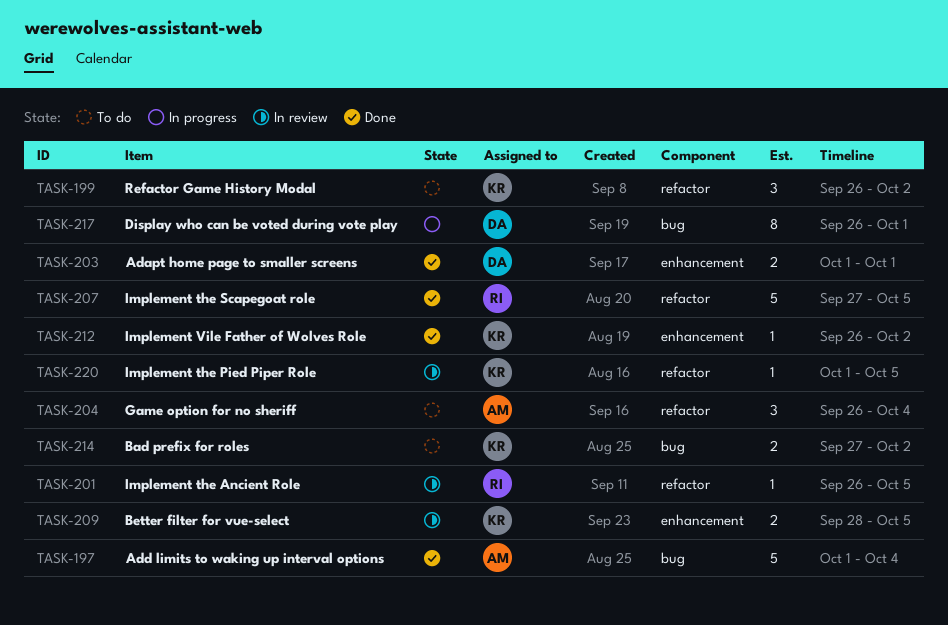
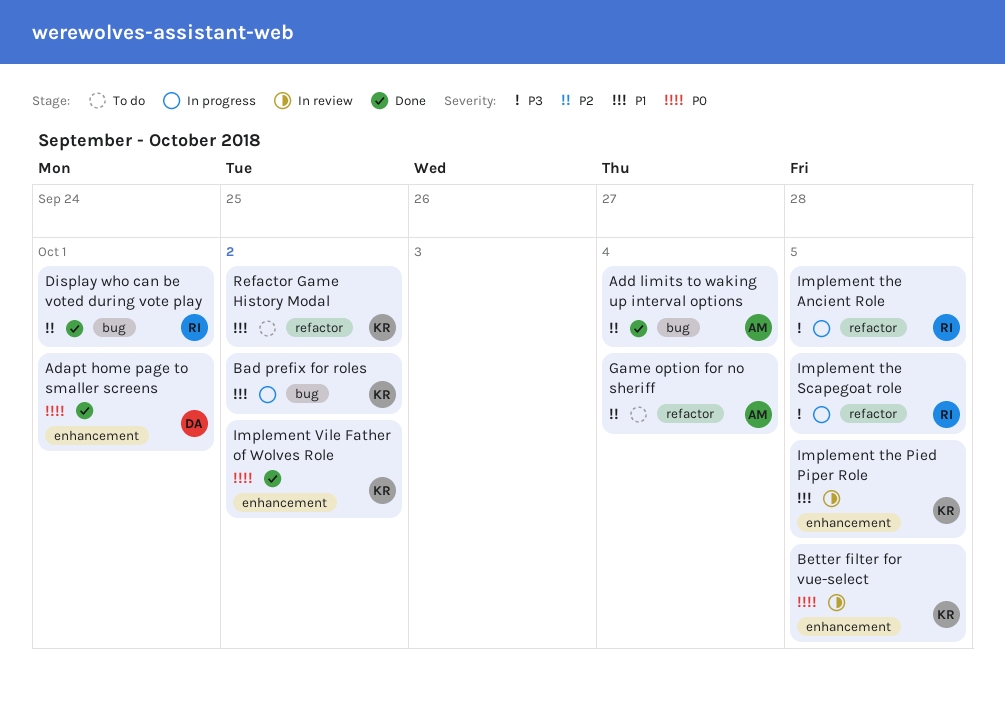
Bad prefix for roles, status: To do -> In progress
Display who can be voted during vote play, status: In progress -> Done
Display who can be voted during vote play, owner: DA -> RI
Implement the Ancient Role, status: In review -> In progress
Implement the Pied Piper Role, label: refactor -> enhancement
Implement the Scapegoat role, status: Done -> In progress

